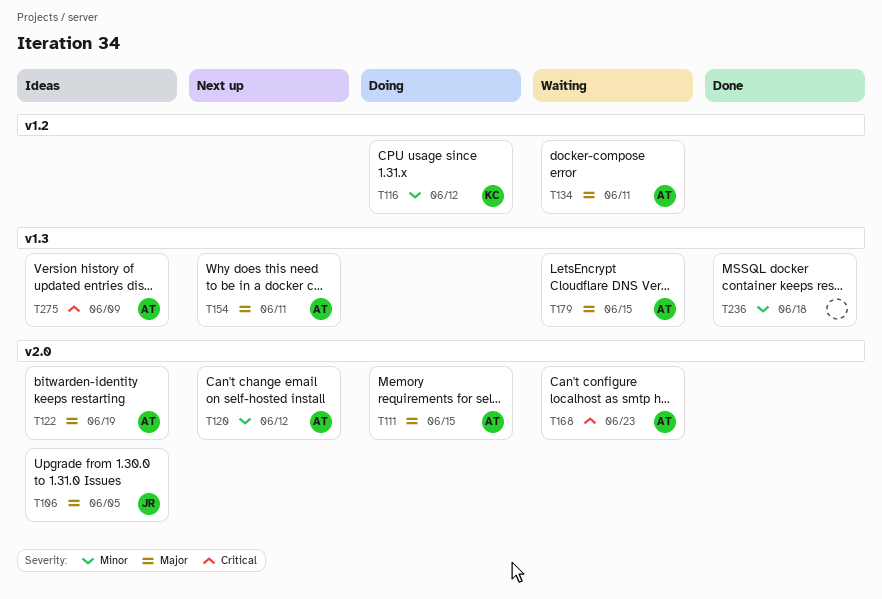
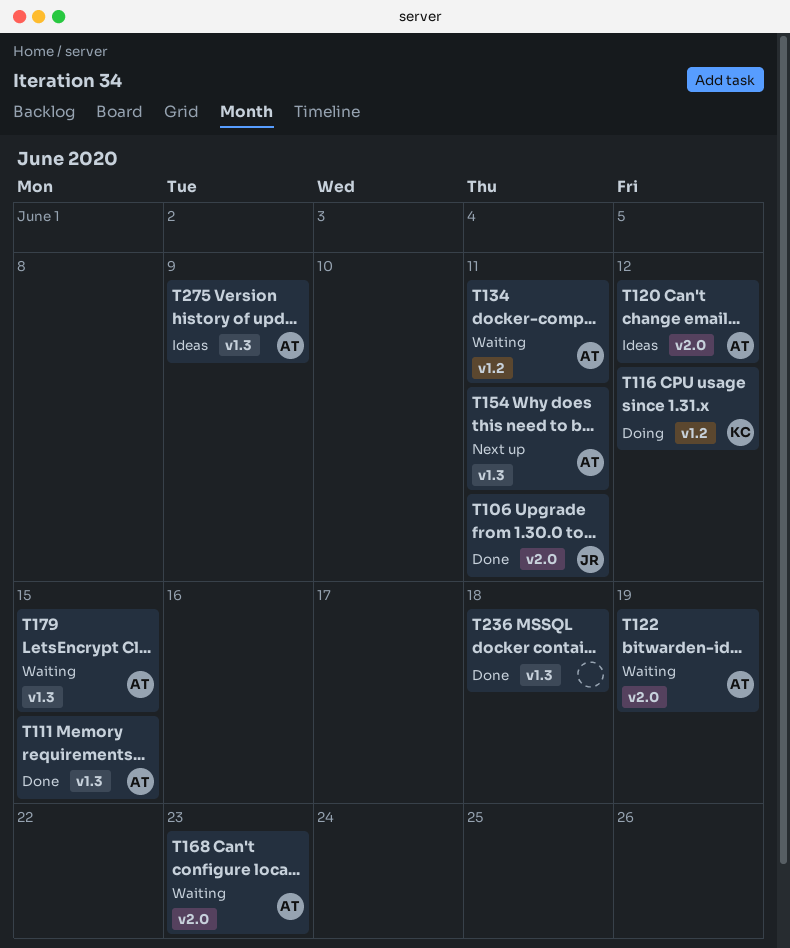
T106, status: Ideas -> Done
T106, due: Jun 5 -> Jun 11
T111, status: Doing -> Done
T111, label: v2.0 -> v1.3
T120, status: Next up -> Ideas
T122, status: Ideas -> Waiting

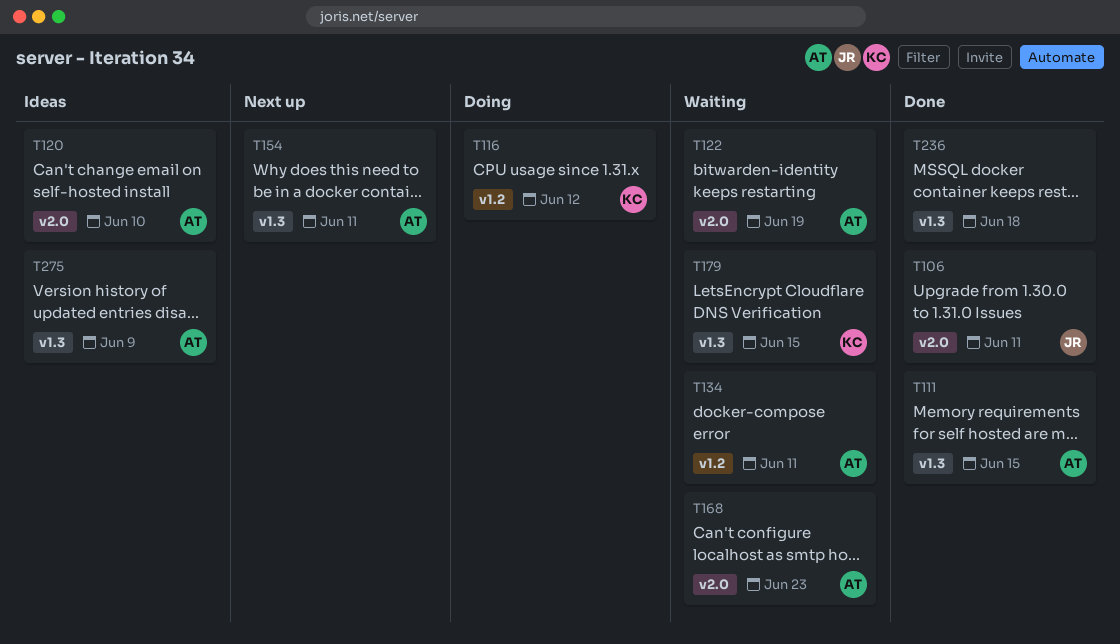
T120, due: Jun 12 -> Jun 10
T179, owner: AT -> KC

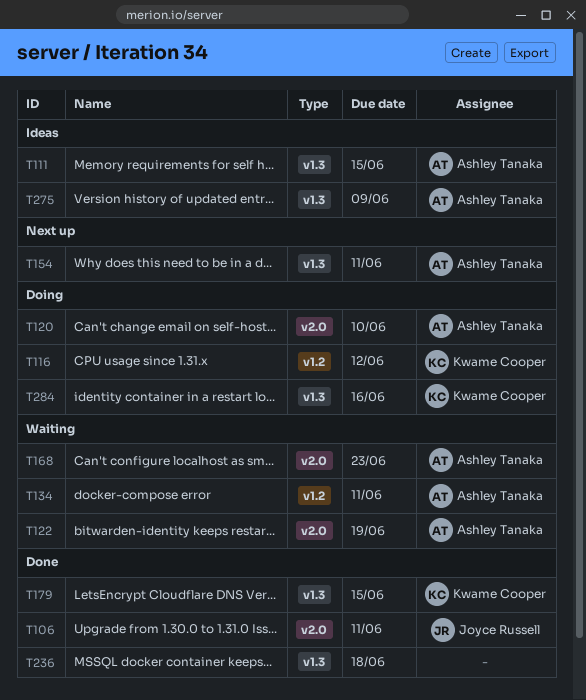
T111, status: Done -> Ideas
T120, status: Ideas -> Doing
T179, status: Waiting -> Done
T284: none -> present

